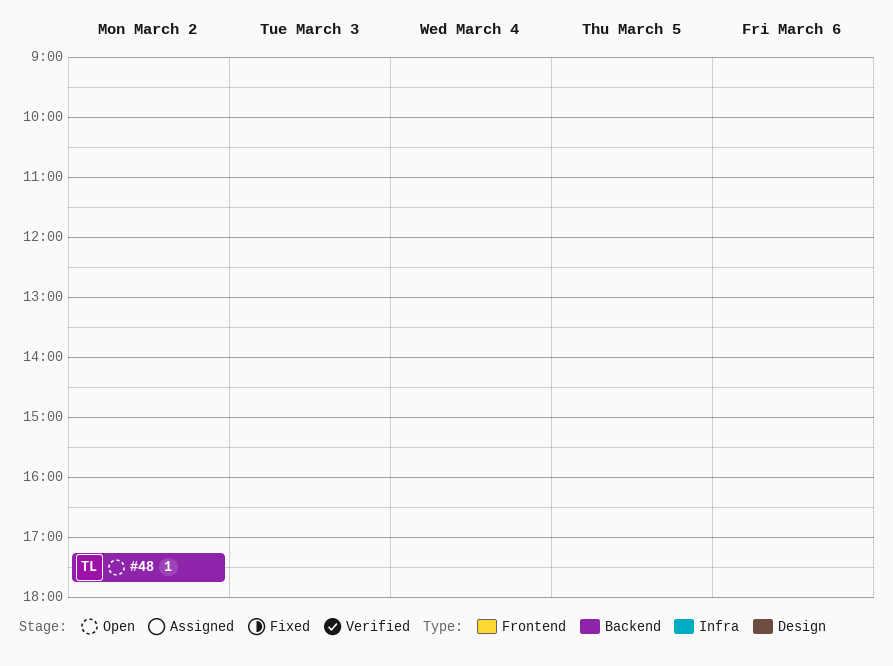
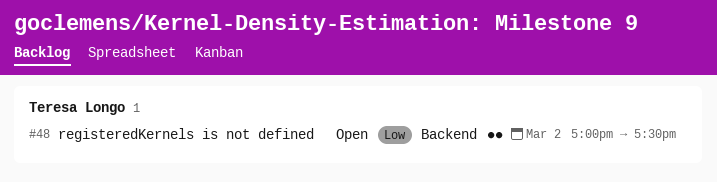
#48, estimate: 1 -> 2
#48, begins: 17:15 -> 17:00
#48, ends: 17:45 -> 17:30

